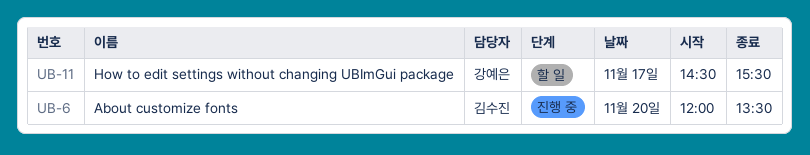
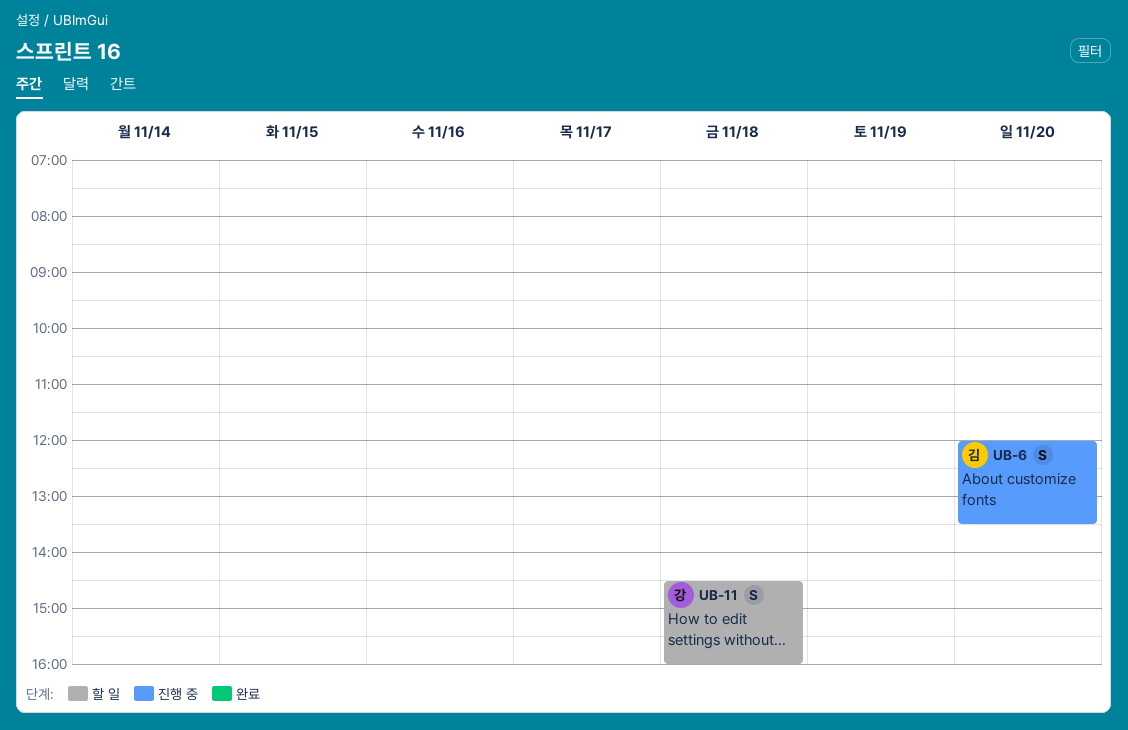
UB-11, day: Nov 17 -> Nov 18
UB-11, ends: 15:30 -> 16:00

